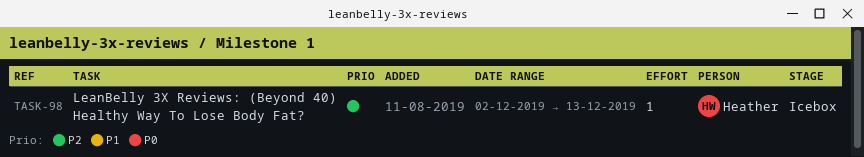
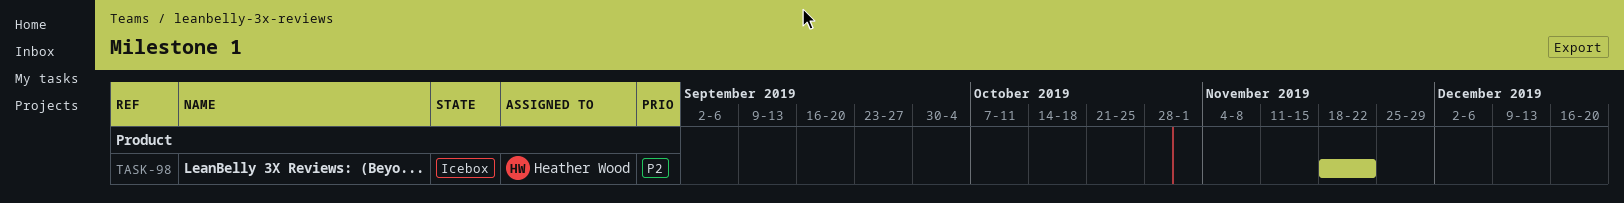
TASK-98, start: Dec 2 -> Nov 18
TASK-98, due: Dec 13 -> Nov 22

